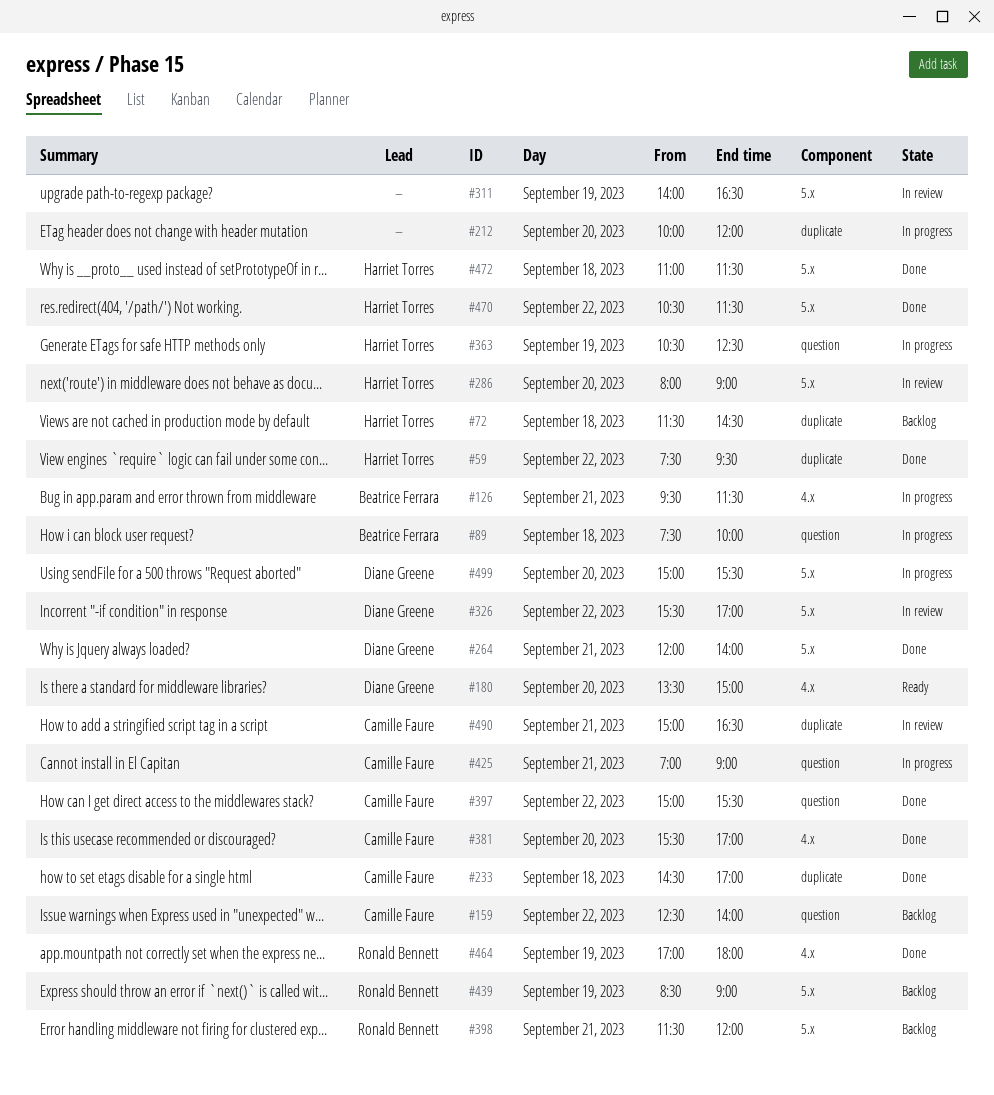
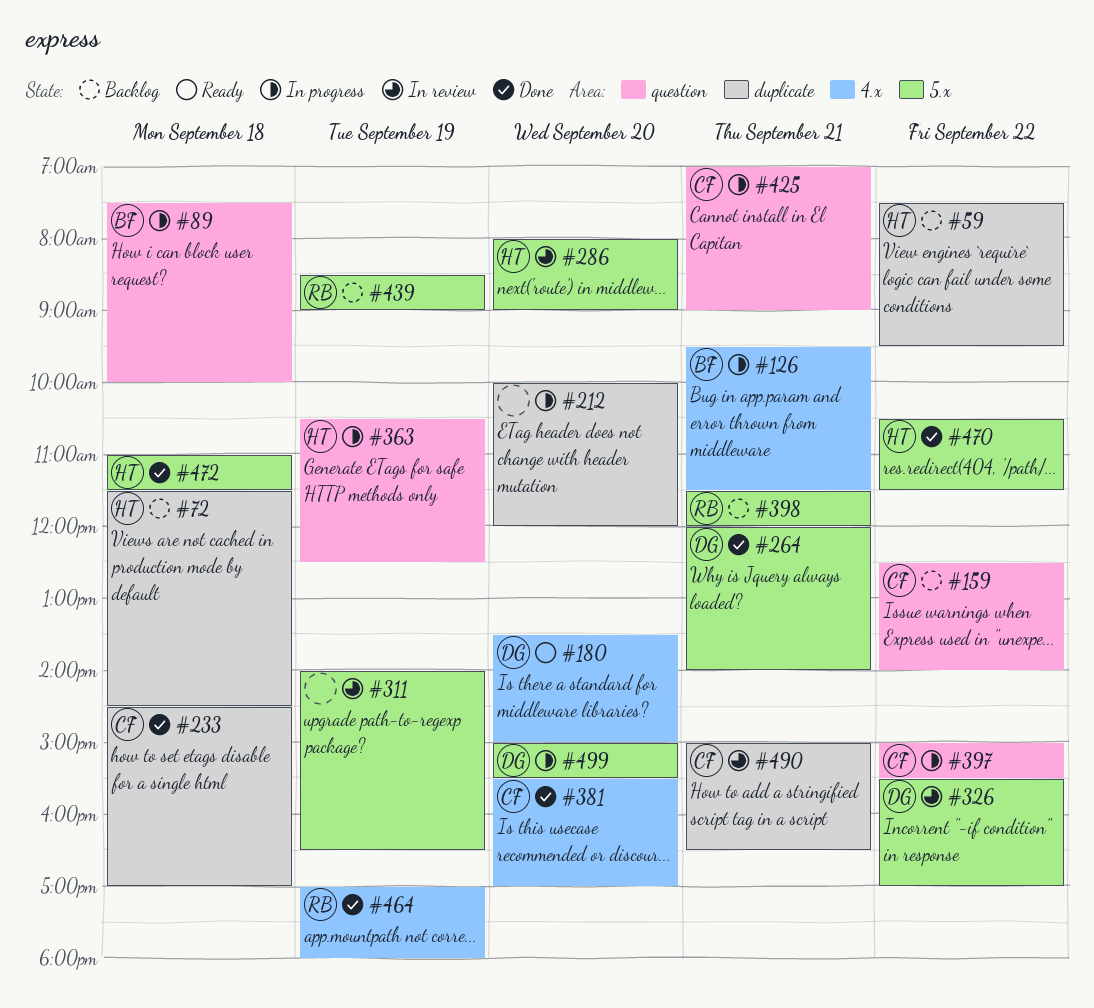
#59, status: Done -> Backlog
#397, status: Done -> In progress

